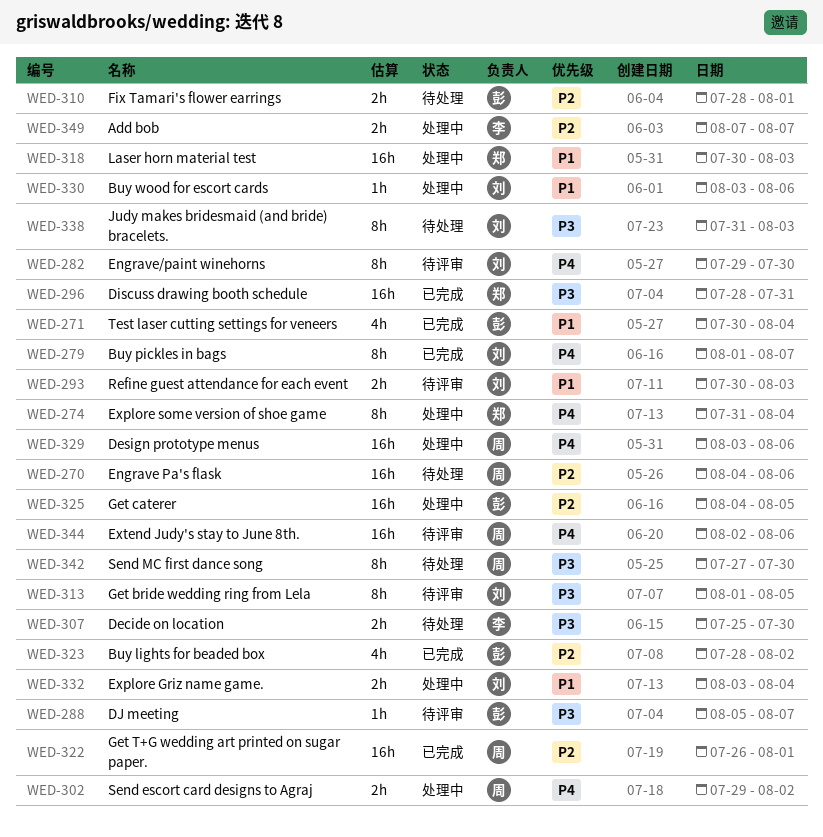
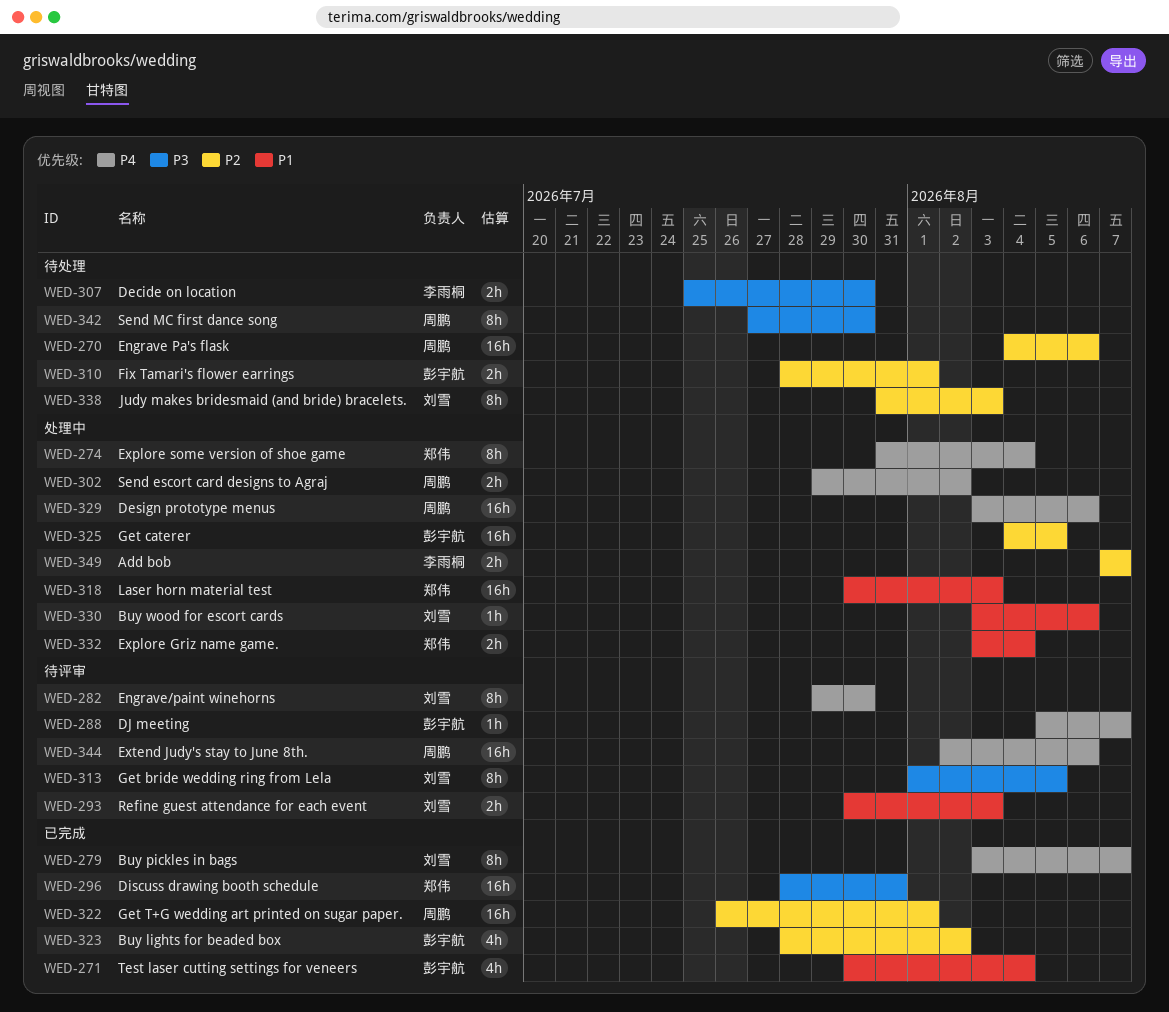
WED-279, start: Aug 1 -> Aug 3
WED-288, priority: P3 -> P4
WED-332, owner: 刘雪 -> 郑伟
WED-338, priority: P3 -> P2

